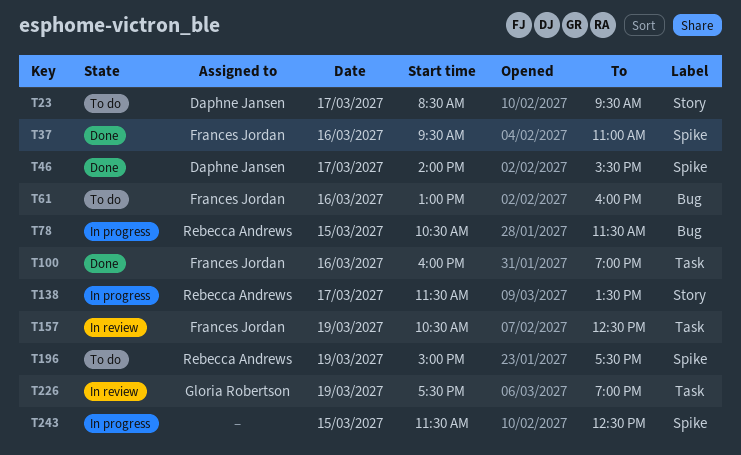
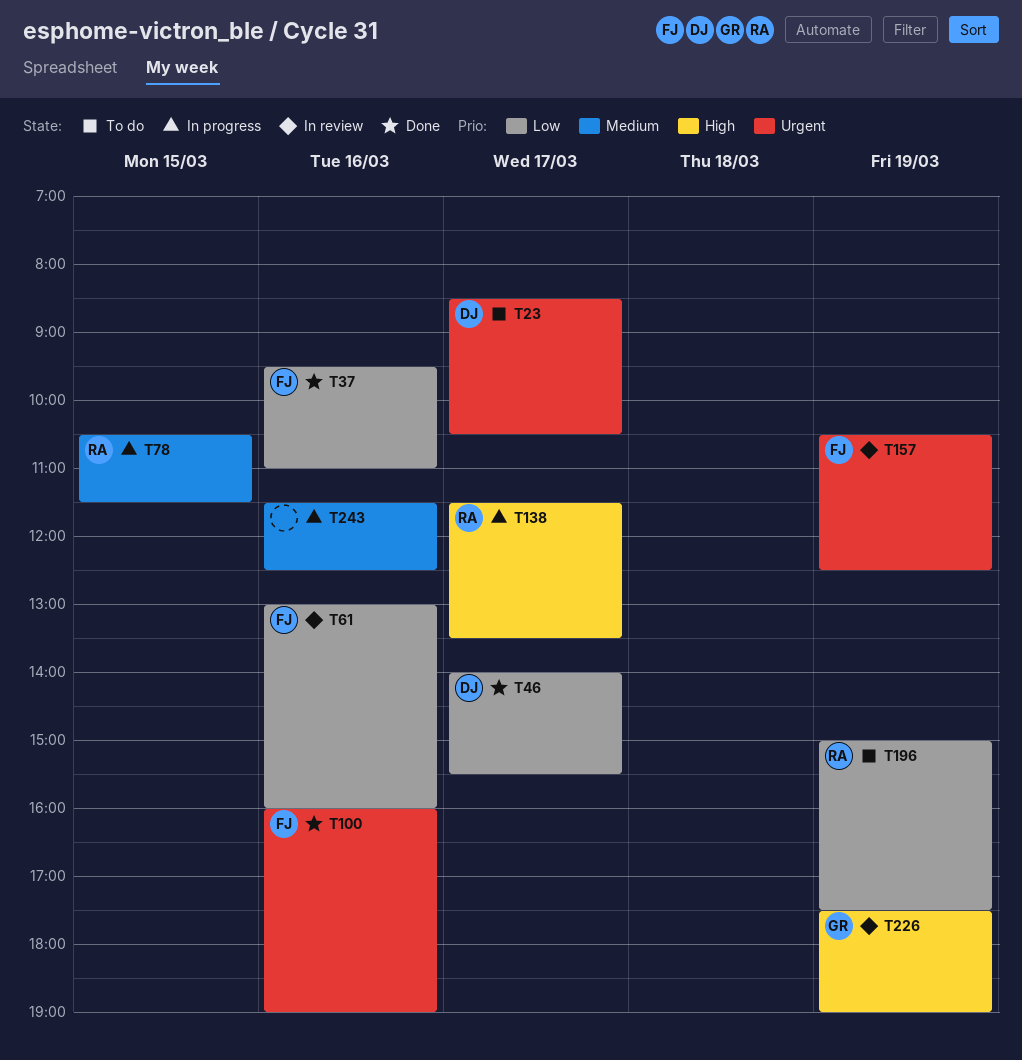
T23, ends: 09:30 -> 10:30
T61, status: To do -> In review
T243, day: Mar 15 -> Mar 16

